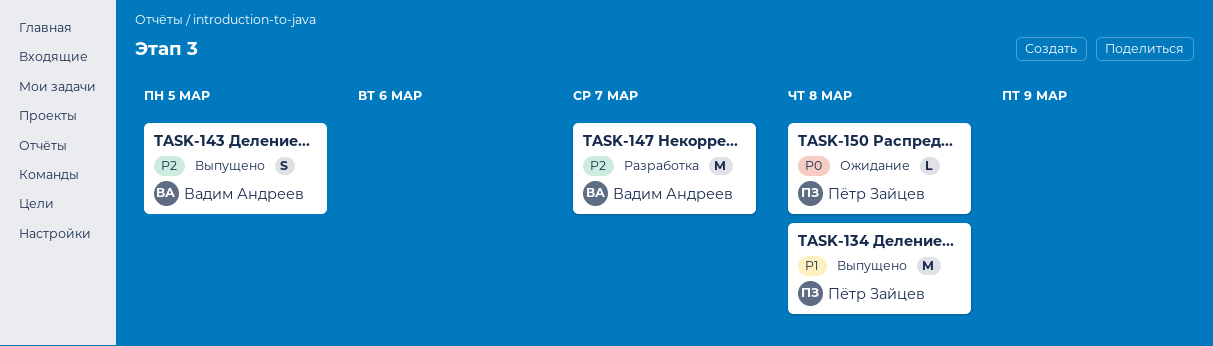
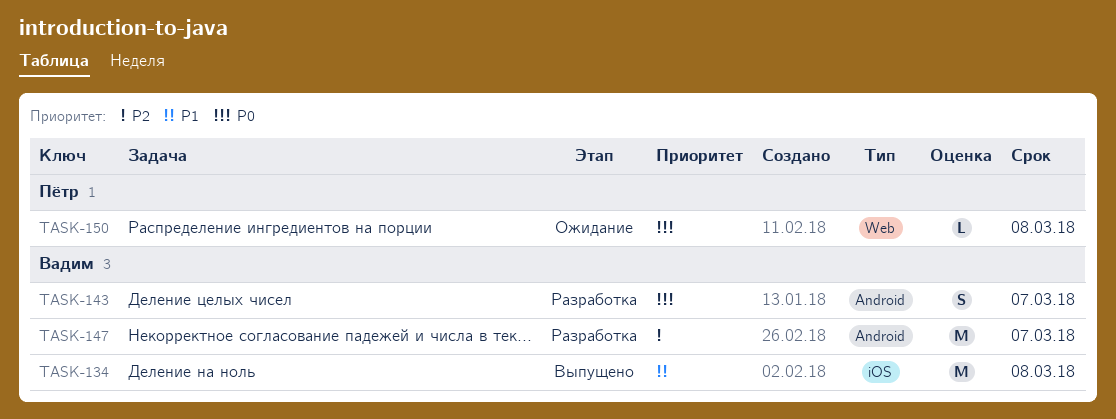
TASK-134, owner: Пётр Зайцев -> Вадим Андреев
TASK-143, status: Выпущено -> Разработка
TASK-143, priority: P2 -> P0
TASK-143, due: Mar 5 -> Mar 7

